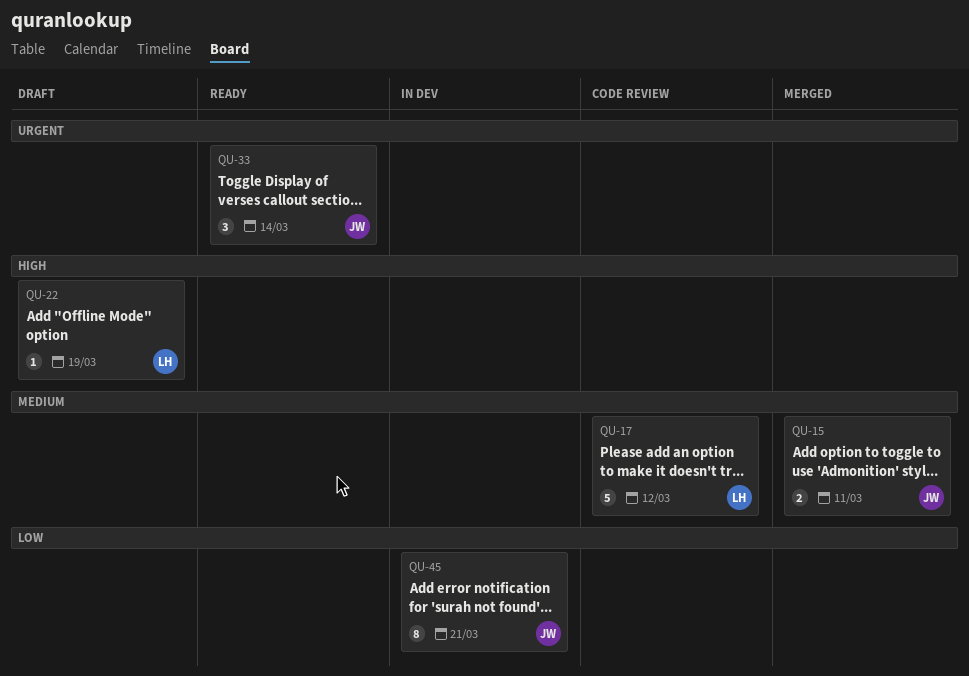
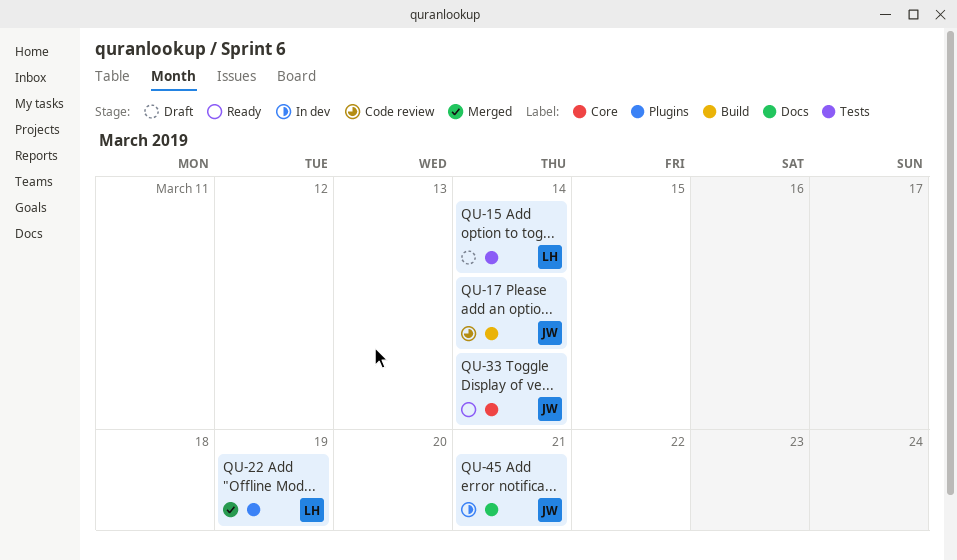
QU-15, status: Merged -> Draft
QU-15, owner: JW -> LH
QU-15, due: Mar 11 -> Mar 14
QU-17, owner: LH -> JW
QU-17, due: Mar 12 -> Mar 14
QU-22, status: Draft -> Merged

